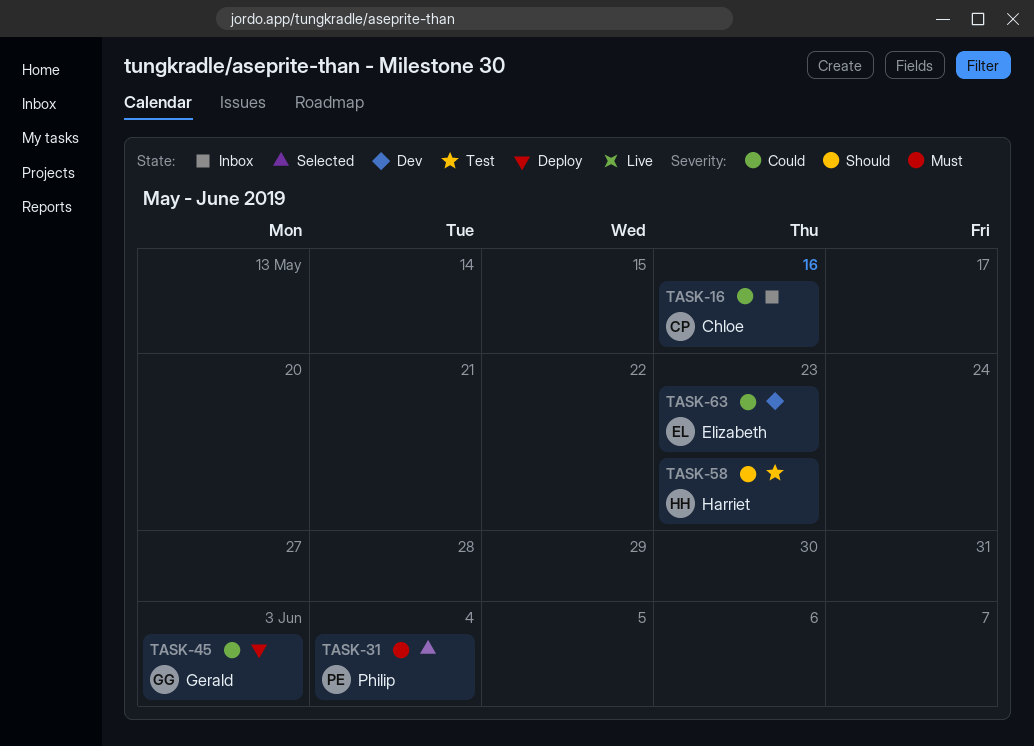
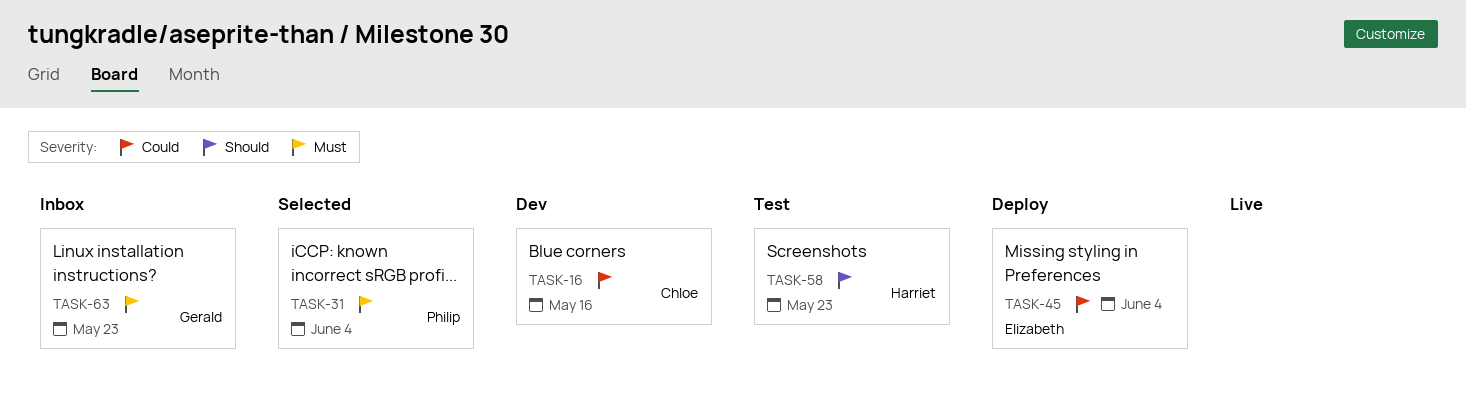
TASK-16, status: Inbox -> Dev
TASK-45, owner: Gerald -> Elizabeth
TASK-45, due: Jun 3 -> Jun 4
TASK-63, status: Dev -> Inbox
TASK-63, owner: Elizabeth -> Gerald
TASK-63, priority: Could -> Must

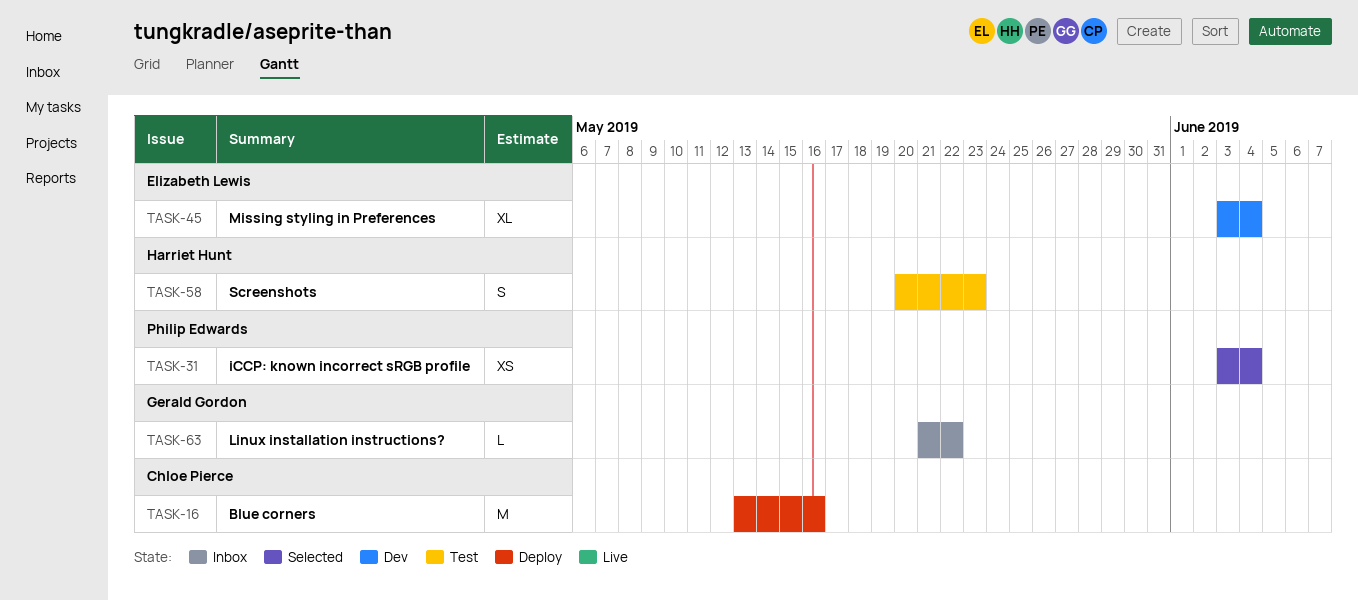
TASK-16, status: Dev -> Deploy
TASK-45, status: Deploy -> Dev
TASK-63, due: May 23 -> May 22

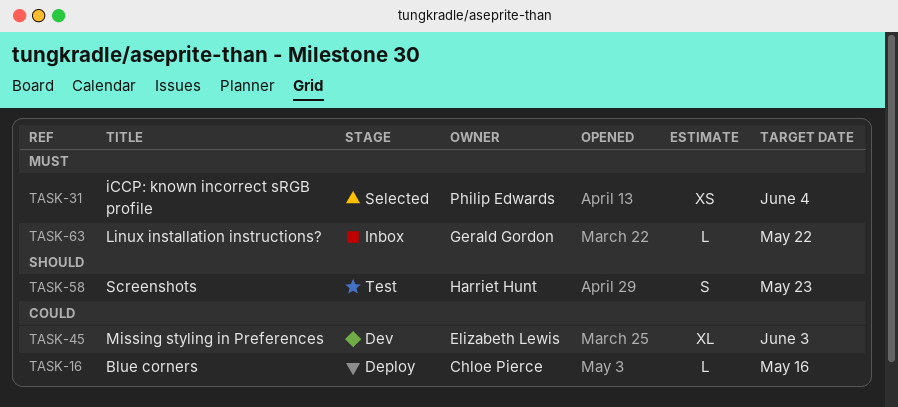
TASK-16, estimate: M -> L
TASK-45, due: Jun 4 -> Jun 3

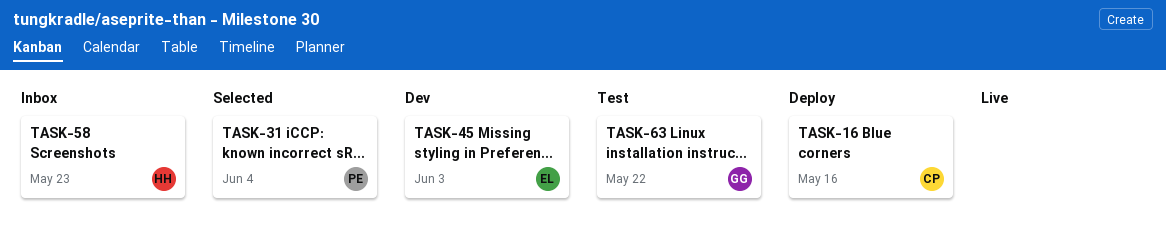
TASK-58, status: Test -> Inbox
TASK-63, status: Inbox -> Test

